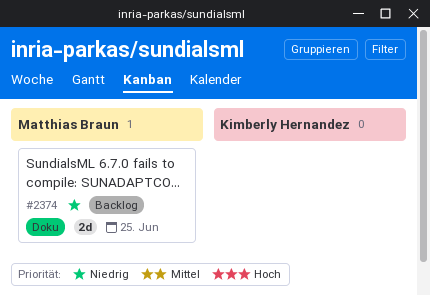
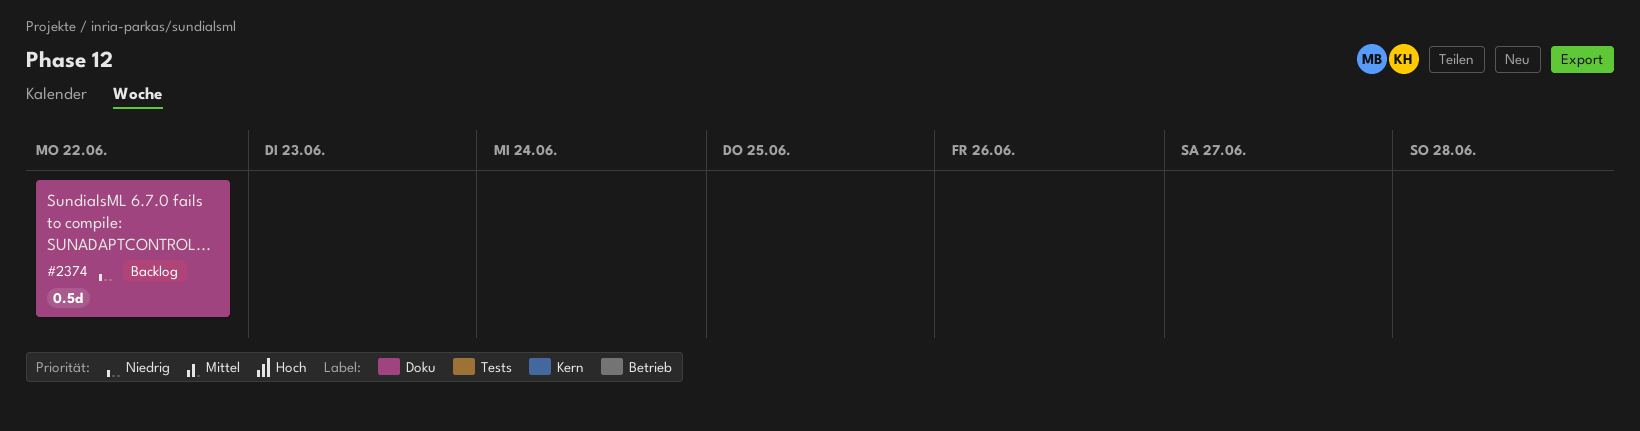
#2374, estimate: 2d -> 0.5d
#2374, due: Jun 25 -> Jun 22

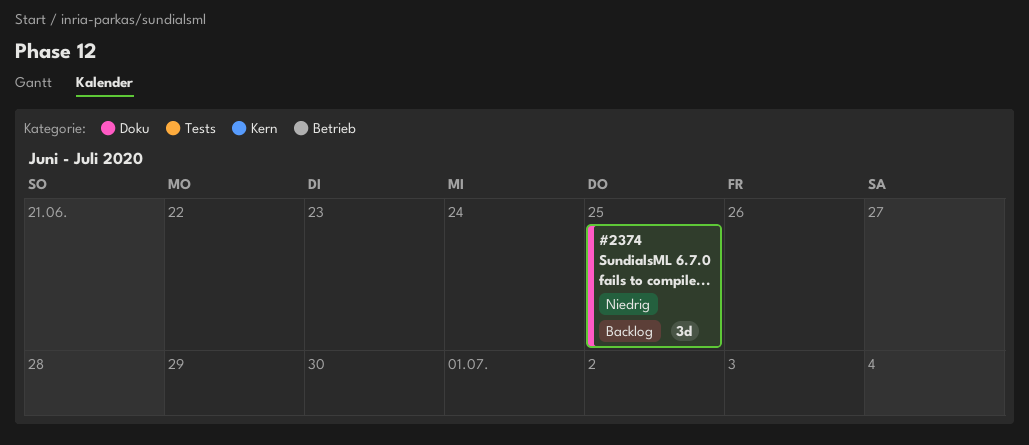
#2374, estimate: 0.5d -> 3d
#2374, due: Jun 22 -> Jun 25

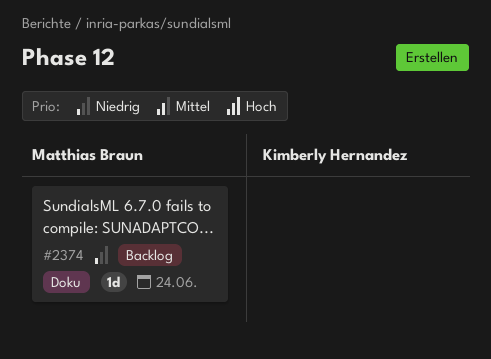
#2374, estimate: 3d -> 1d
#2374, due: Jun 25 -> Jun 24

